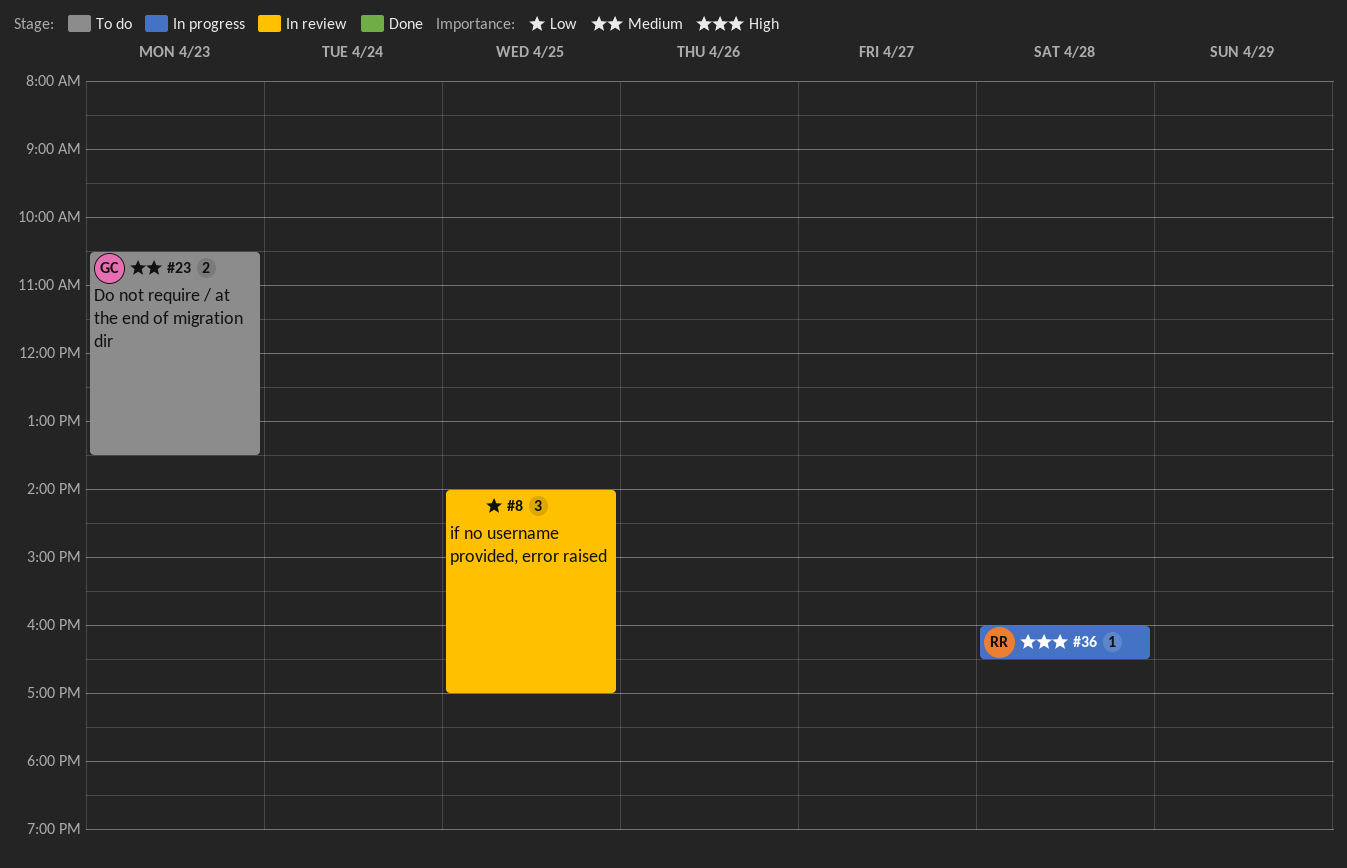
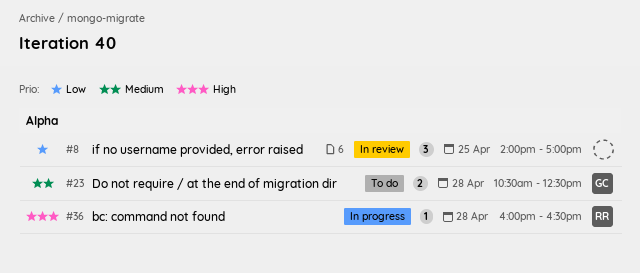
#23, day: Apr 23 -> Apr 28
#23, ends: 13:30 -> 12:30

